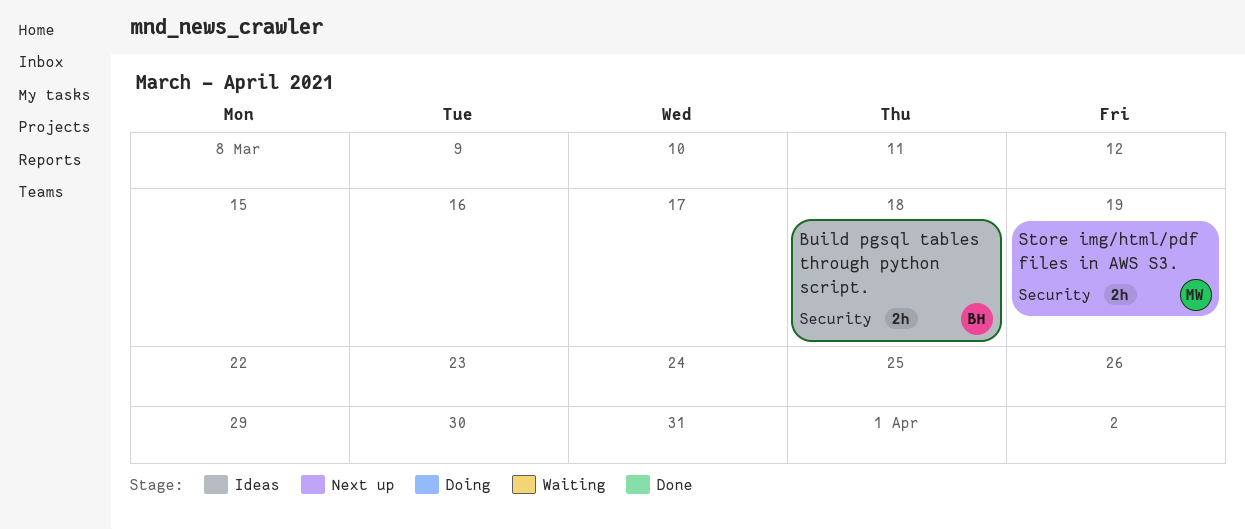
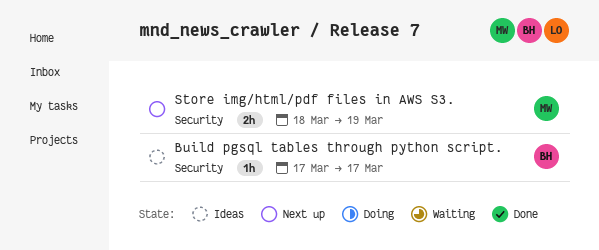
Build pgsql tables through python script., estimate: 2h -> 1h
Build pgsql tables through python script., due: Mar 18 -> Mar 17

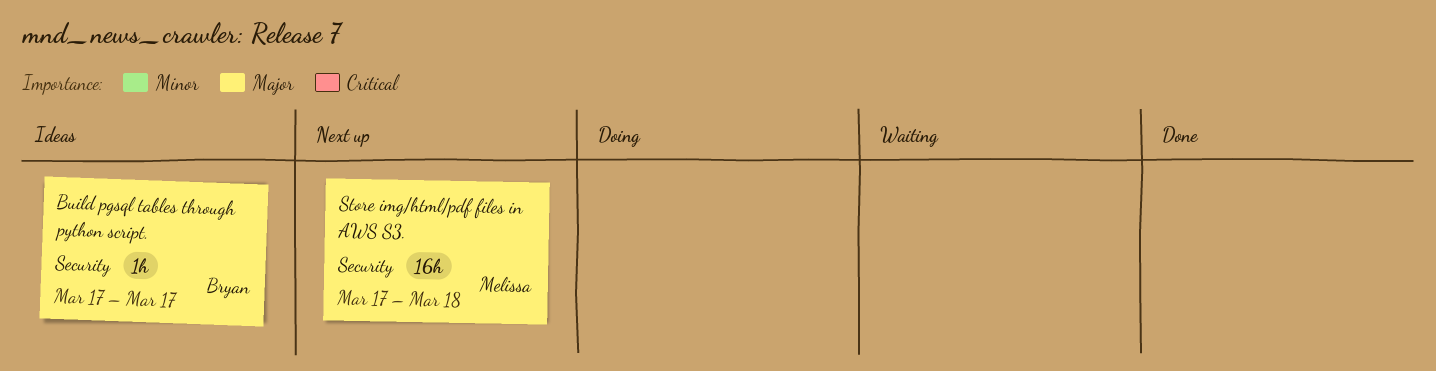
Store img/html/pdf files in AWS S3., estimate: 2h -> 16h
Store img/html/pdf files in AWS S3., start: Mar 18 -> Mar 17
Store img/html/pdf files in AWS S3., due: Mar 19 -> Mar 18

